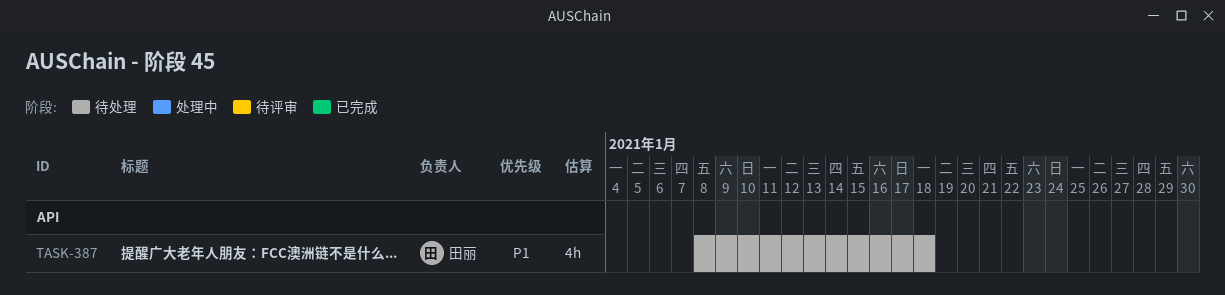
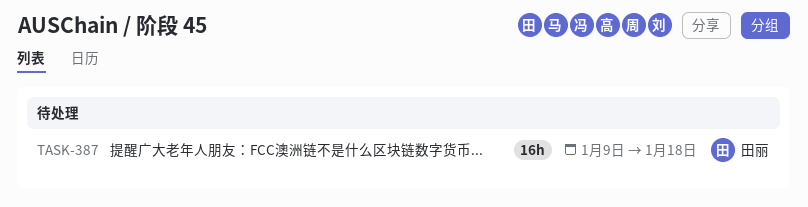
TASK-387, estimate: 4h -> 16h
TASK-387, start: Jan 8 -> Jan 9

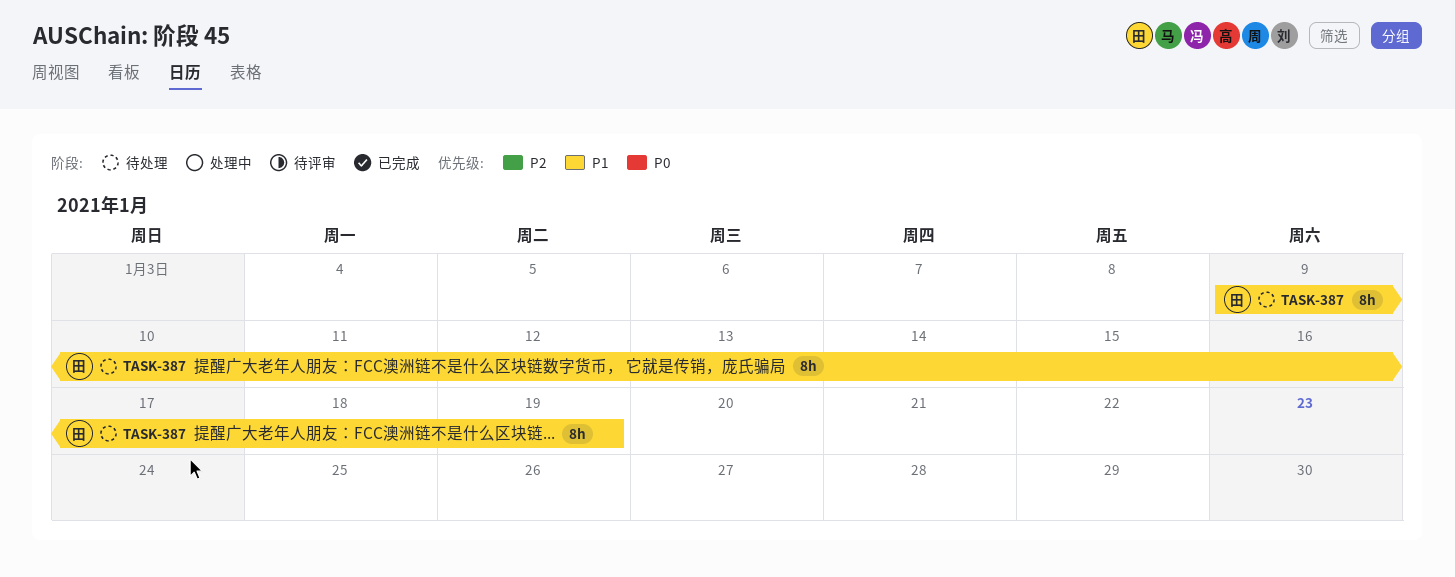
TASK-387, estimate: 16h -> 8h
TASK-387, due: Jan 18 -> Jan 19

